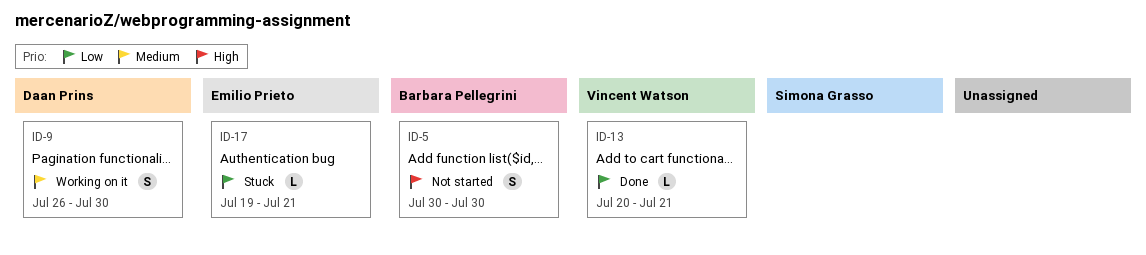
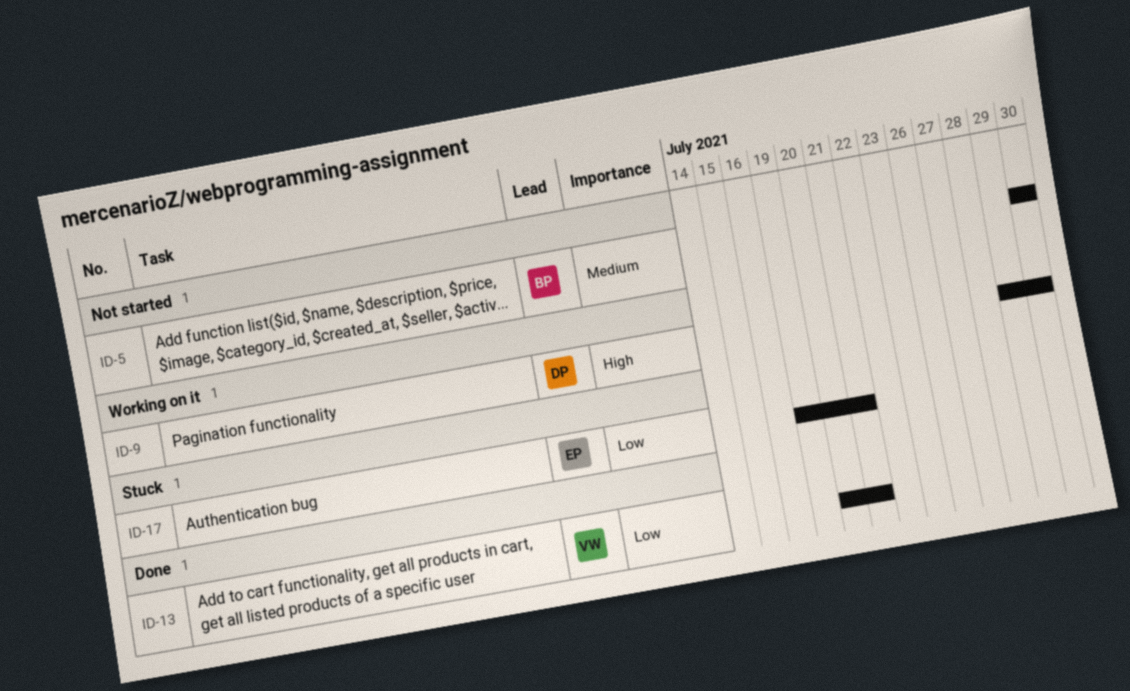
ID-5, priority: High -> Medium
ID-9, priority: Medium -> High
ID-9, start: Jul 26 -> Jul 29

